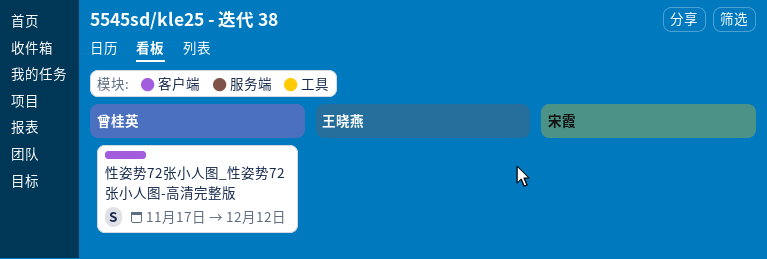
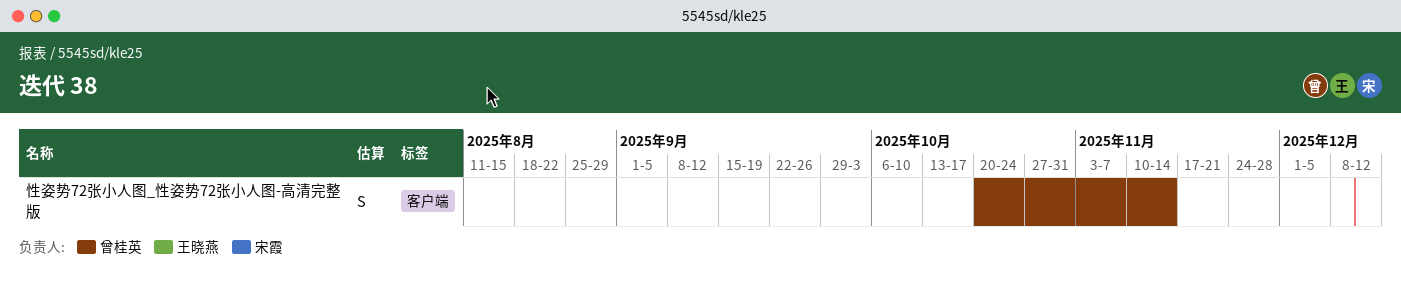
性姿势72张小人图_性姿势72张小人图-高清完整版, start: Nov 17 -> Oct 20
性姿势72张小人图_性姿势72张小人图-高清完整版, due: Dec 12 -> Nov 14

